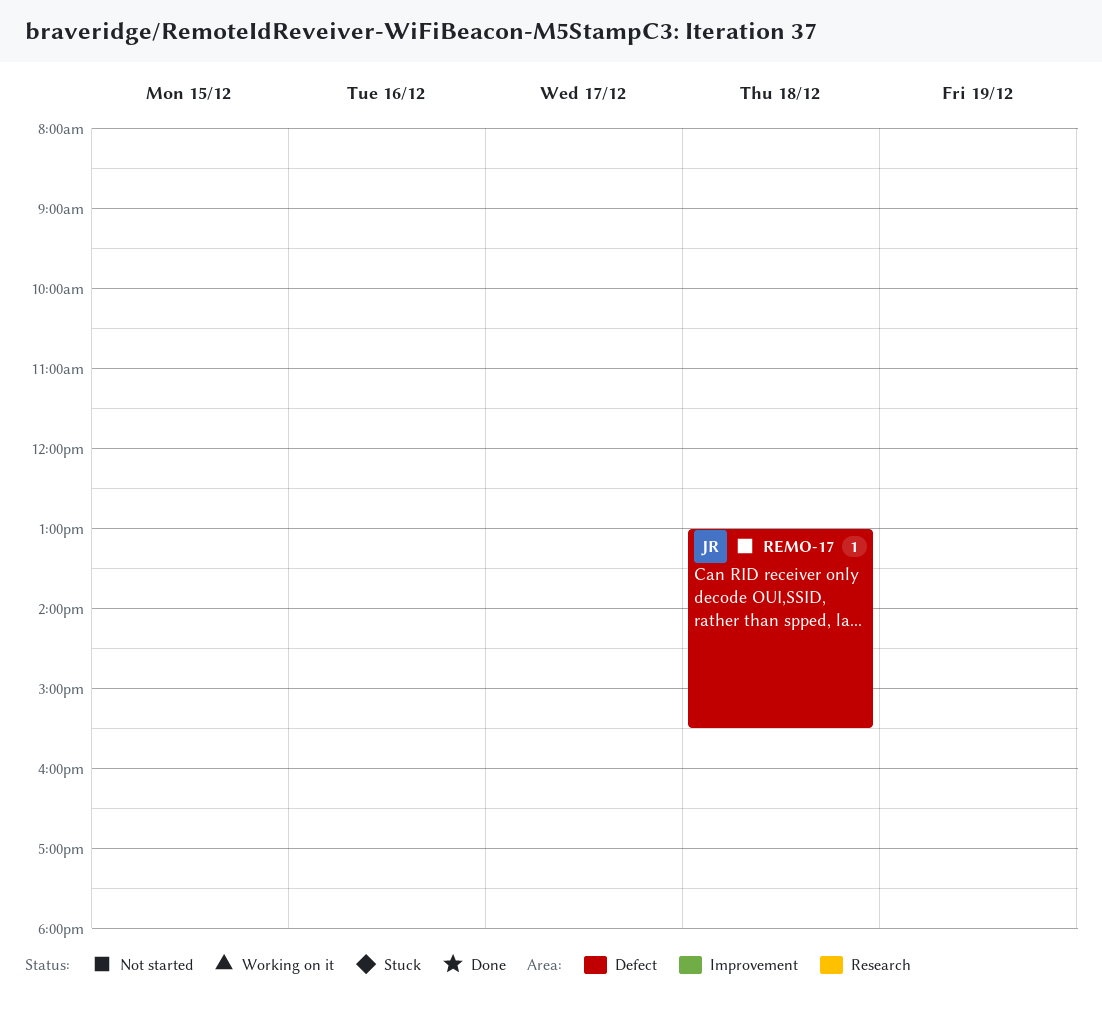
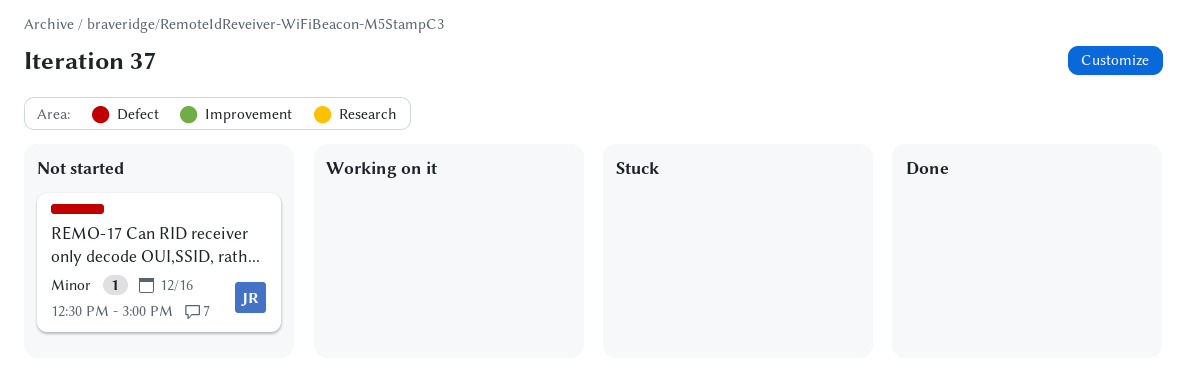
REMO-17, day: Dec 18 -> Dec 16
REMO-17, begins: 13:00 -> 12:30
REMO-17, ends: 15:30 -> 15:00

